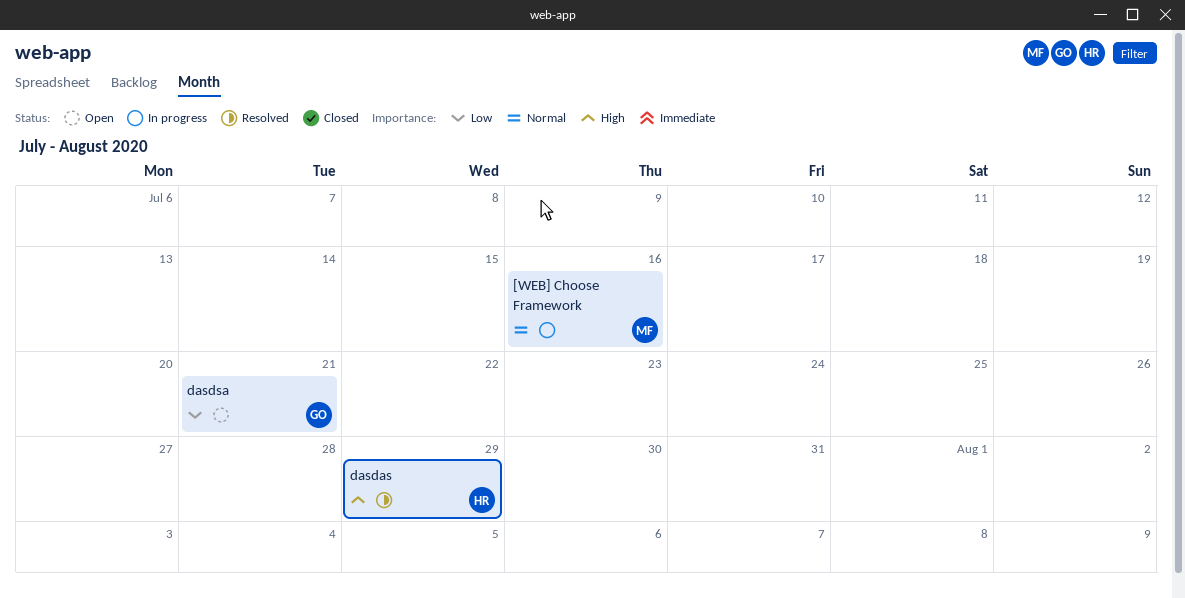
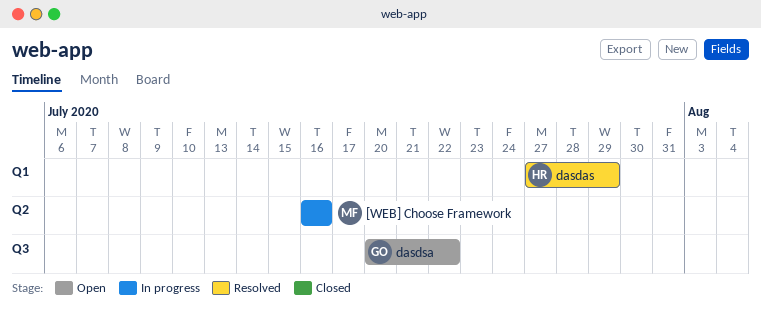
dasdsa, due: Jul 21 -> Jul 22

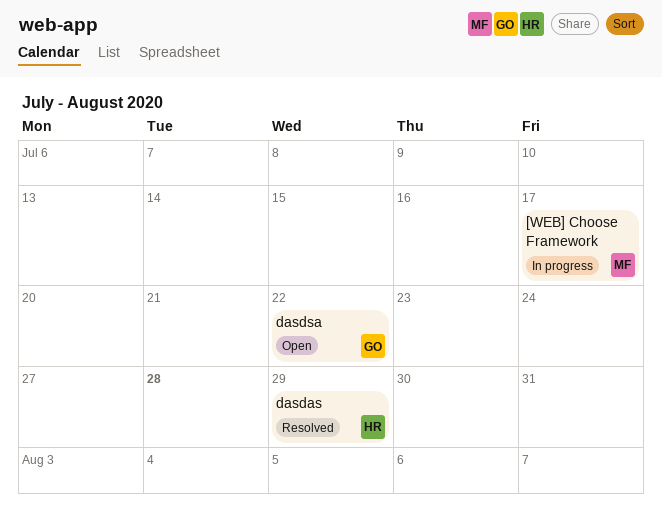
[WEB] Choose Framework, due: Jul 16 -> Jul 17

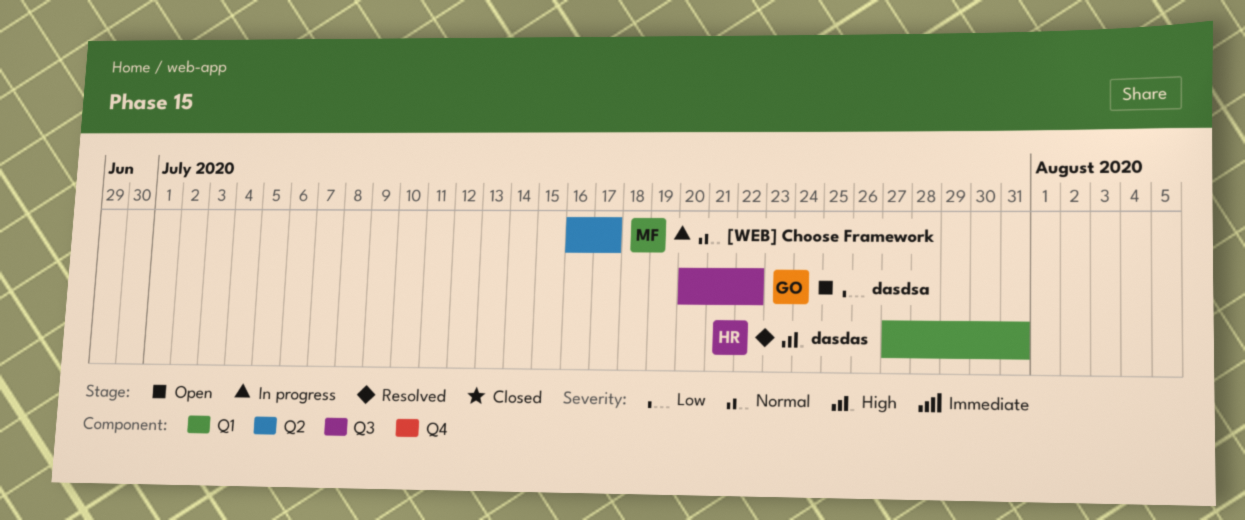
dasdas, due: Jul 29 -> Jul 31

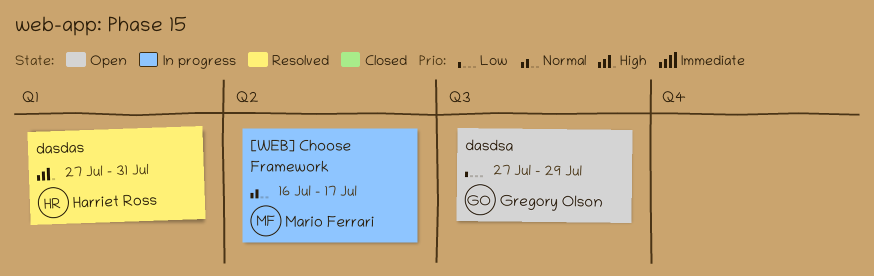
dasdsa, start: Jul 20 -> Jul 27
dasdsa, due: Jul 22 -> Jul 29

